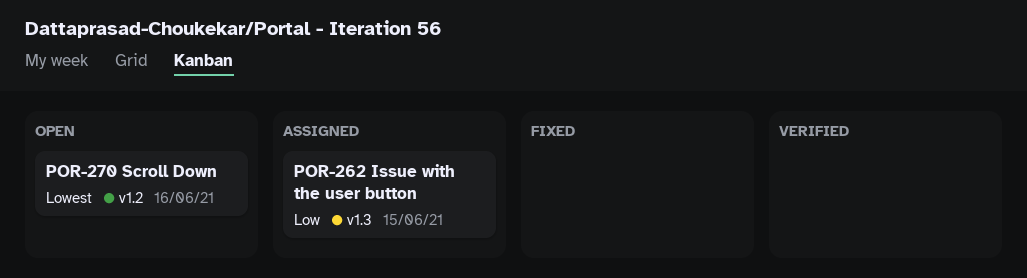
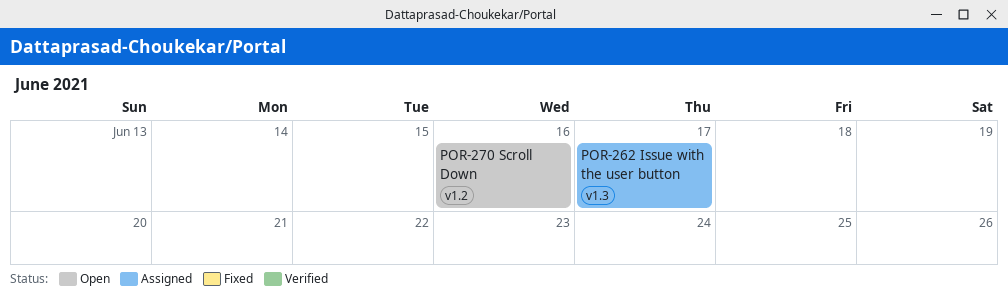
POR-262, due: Jun 15 -> Jun 17

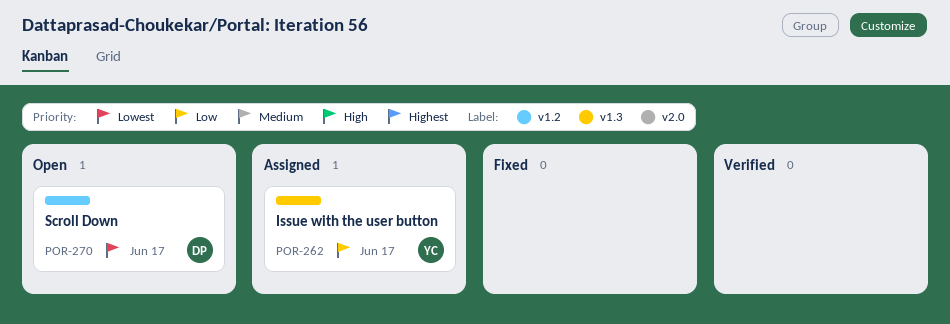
POR-270, due: Jun 16 -> Jun 17

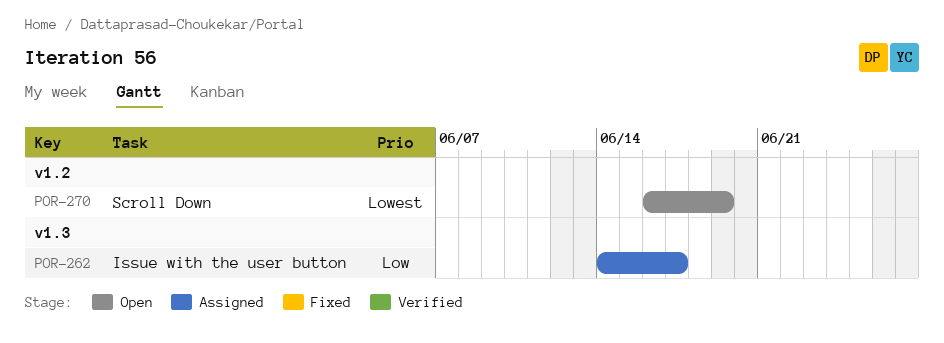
POR-270, due: Jun 17 -> Jun 19

